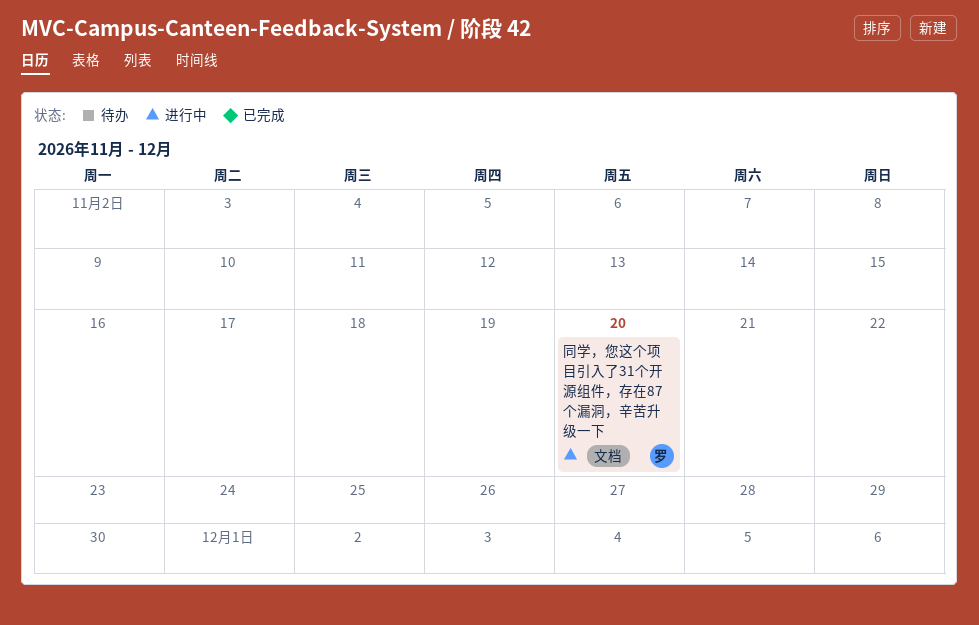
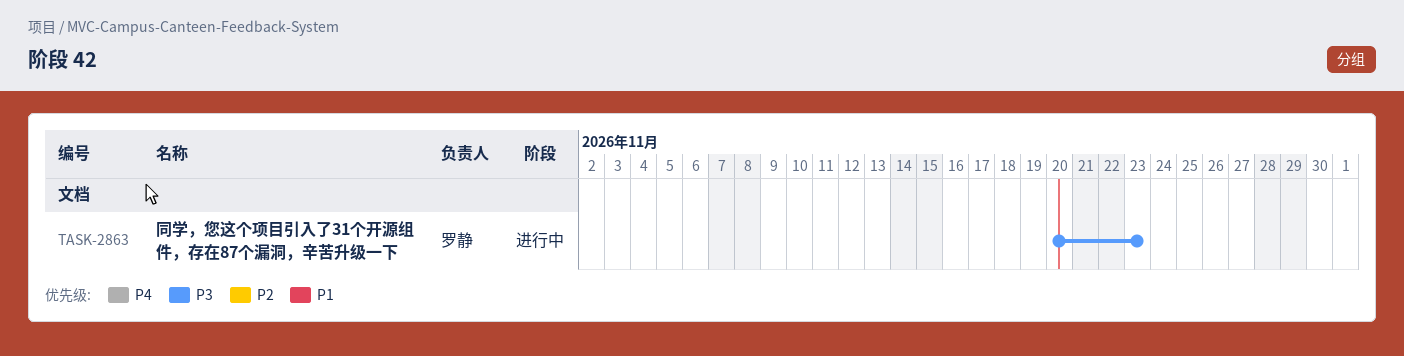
同学，您这个项目引入了31个开源组件，存在87个漏洞，辛苦升级一下, due: Nov 20 -> Nov 23

